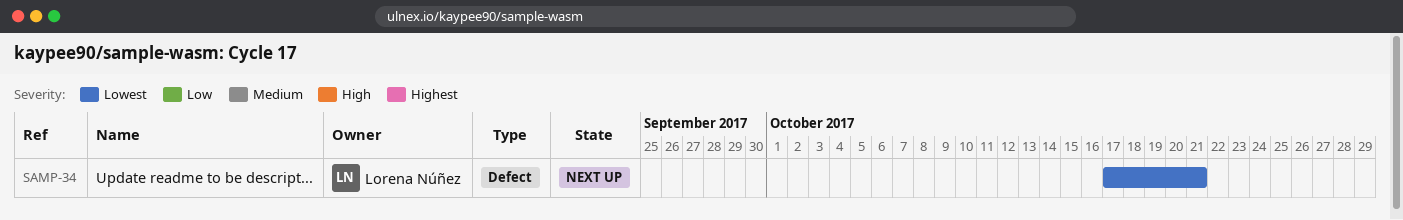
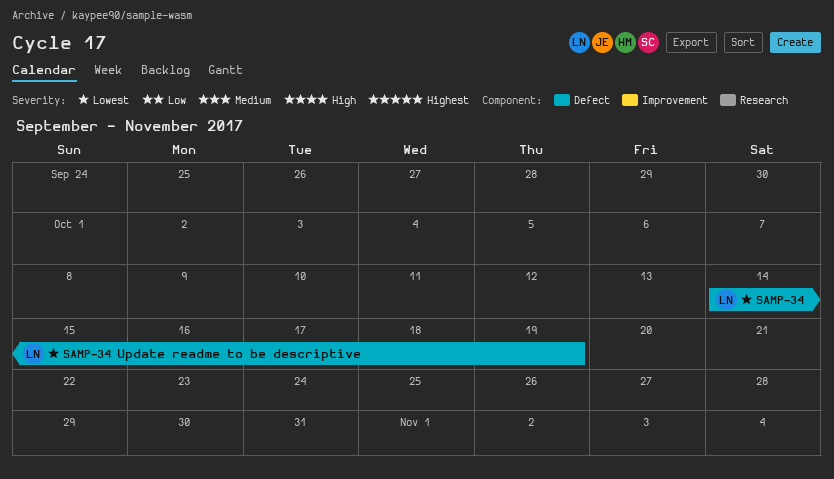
SAMP-34, start: Oct 17 -> Oct 14
SAMP-34, due: Oct 21 -> Oct 19

